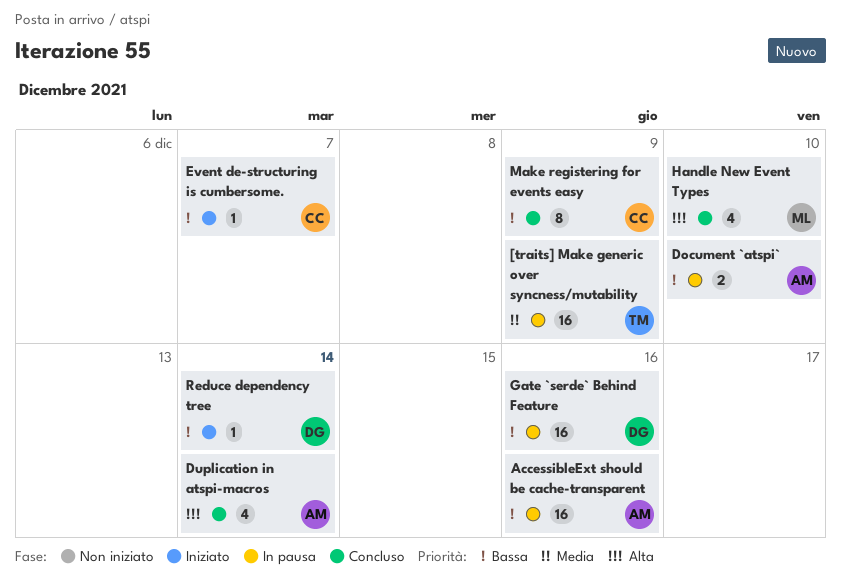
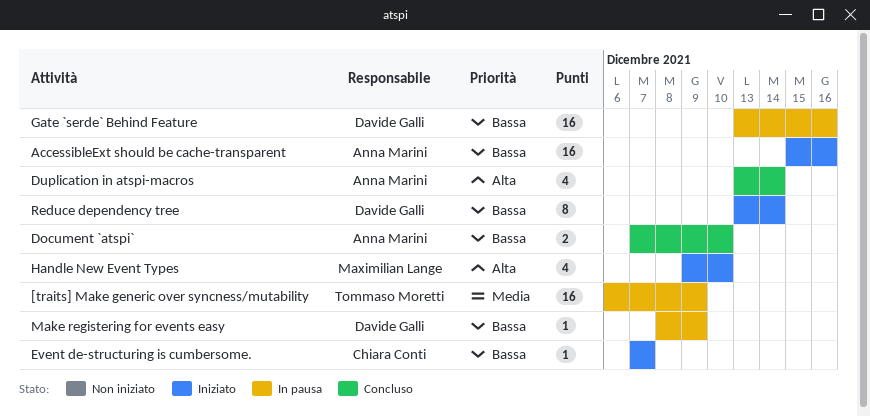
AccessibleExt should be cache-transparent, status: In pausa -> Iniziato
Document `atspi`, status: In pausa -> Concluso
Handle New Event Types, status: Concluso -> Iniziato
Make registering for events easy, status: Concluso -> In pausa
Make registering for events easy, owner: Chiara Conti -> Davide Galli
Make registering for events easy, estimate: 8 -> 1
Reduce dependency tree, estimate: 1 -> 8

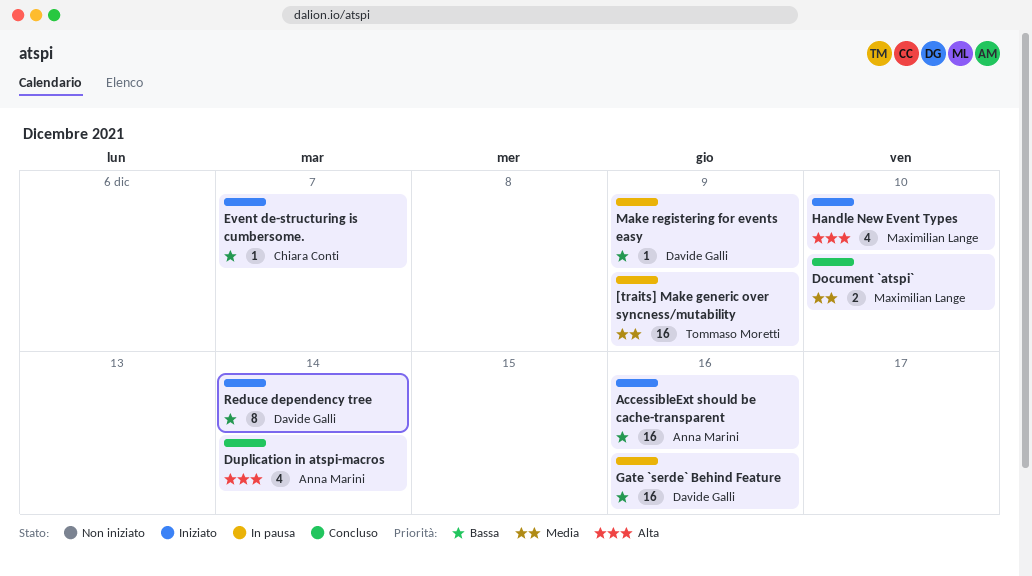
Document `atspi`, owner: Anna Marini -> Maximilian Lange
Document `atspi`, priority: Bassa -> Media

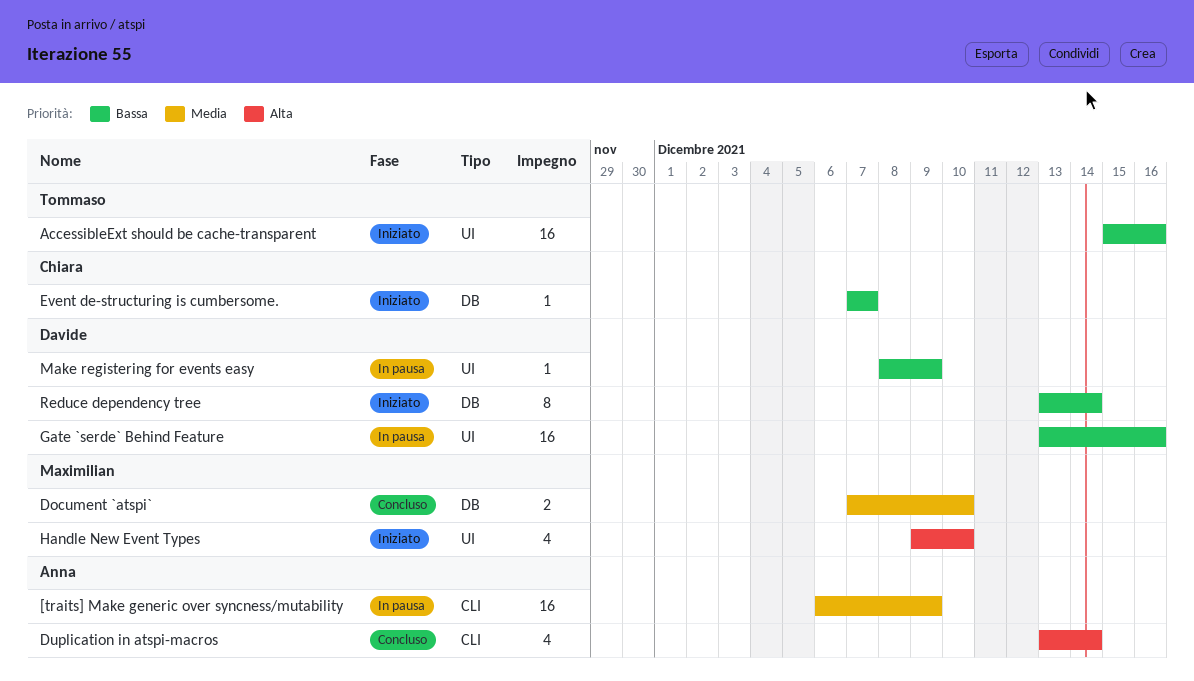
[traits] Make generic over syncness/mutability, owner: Tommaso Moretti -> Anna Marini
AccessibleExt should be cache-transparent, owner: Anna Marini -> Tommaso Moretti

